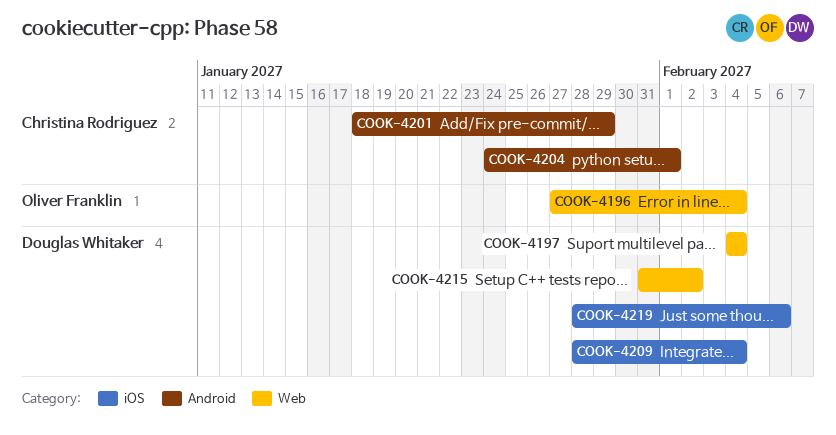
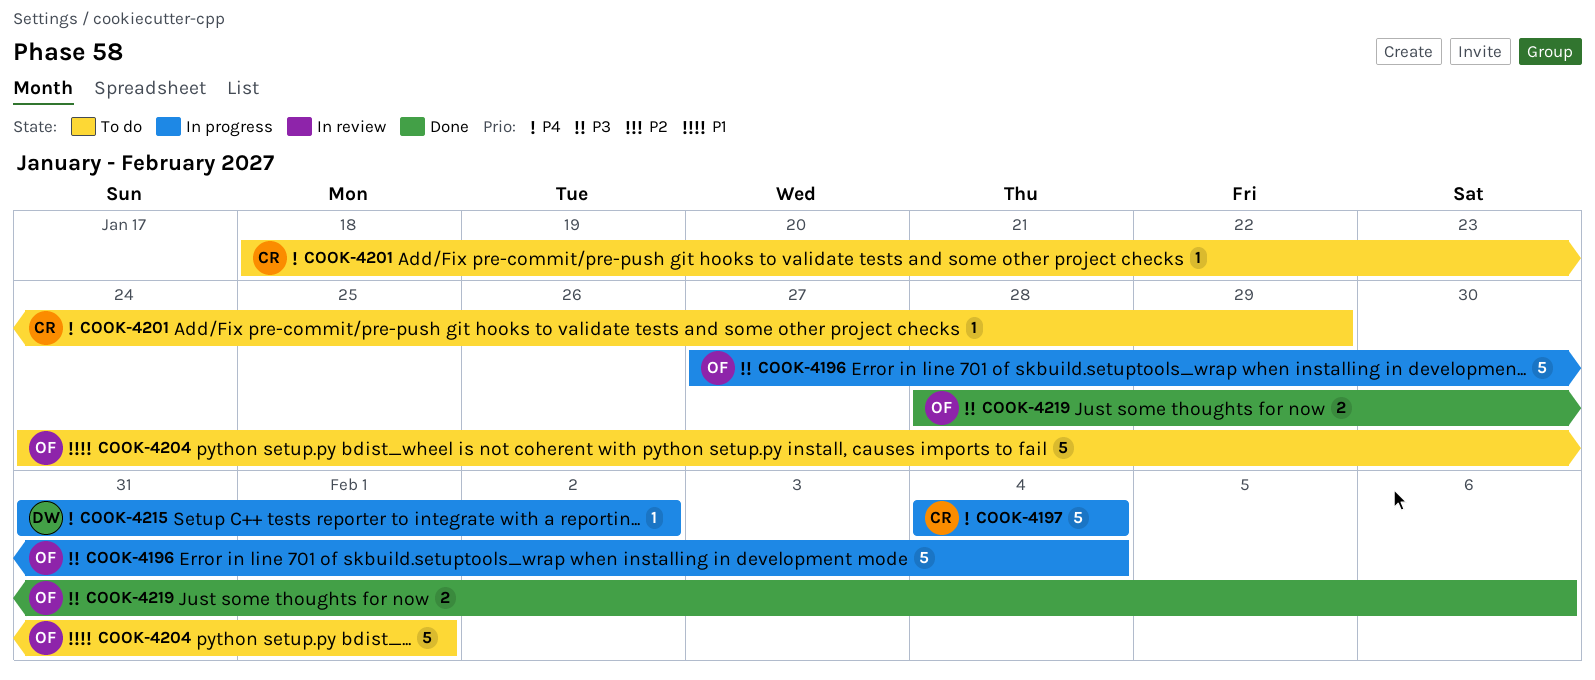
COOK-4197, owner: Douglas Whitaker -> Christina Rodriguez
COOK-4204, owner: Christina Rodriguez -> Oliver Franklin
COOK-4209: present -> none
COOK-4219, owner: Douglas Whitaker -> Oliver Franklin

